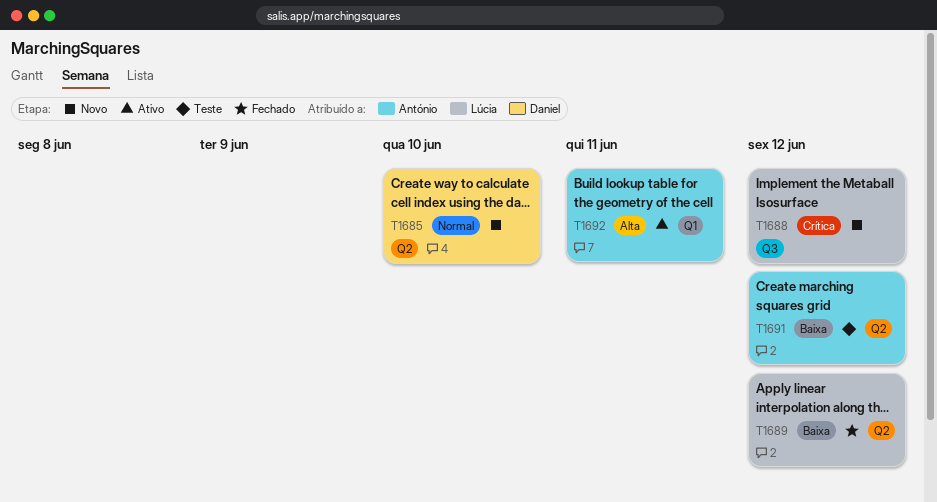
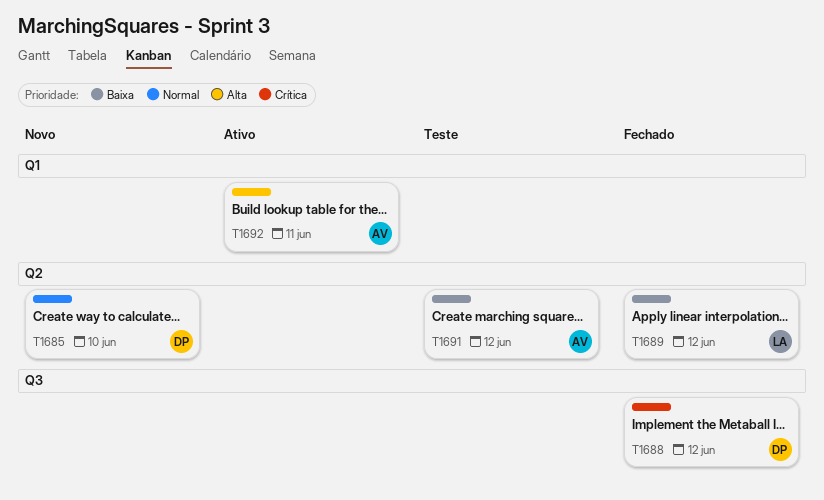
T1688, status: Novo -> Fechado
T1688, owner: Lúcia -> Daniel

